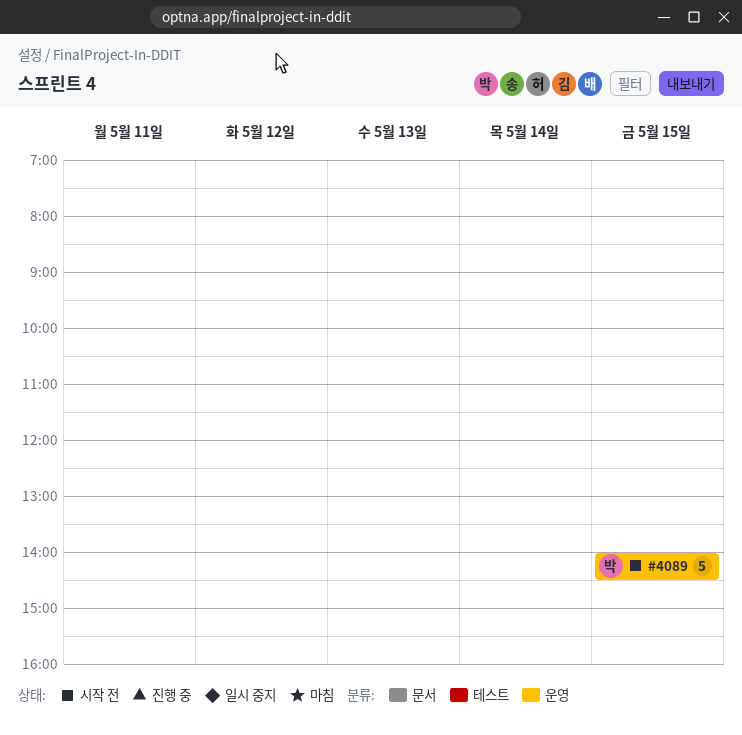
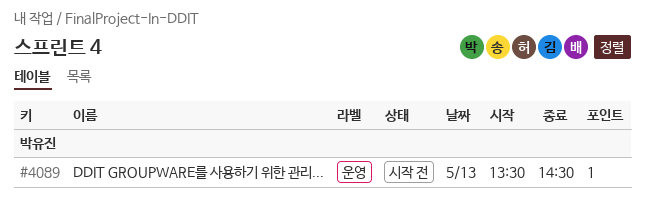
#4089, estimate: 5 -> 1
#4089, day: May 15 -> May 13
#4089, begins: 14:00 -> 13:30

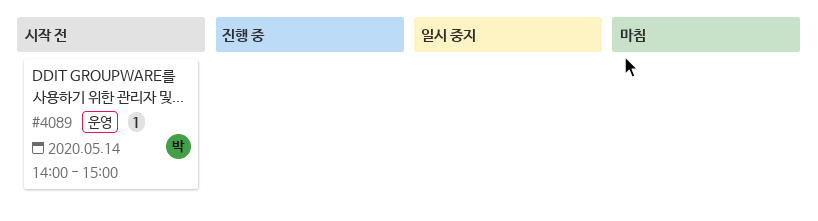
#4089, day: May 13 -> May 14
#4089, begins: 13:30 -> 14:00
#4089, ends: 14:30 -> 15:00

